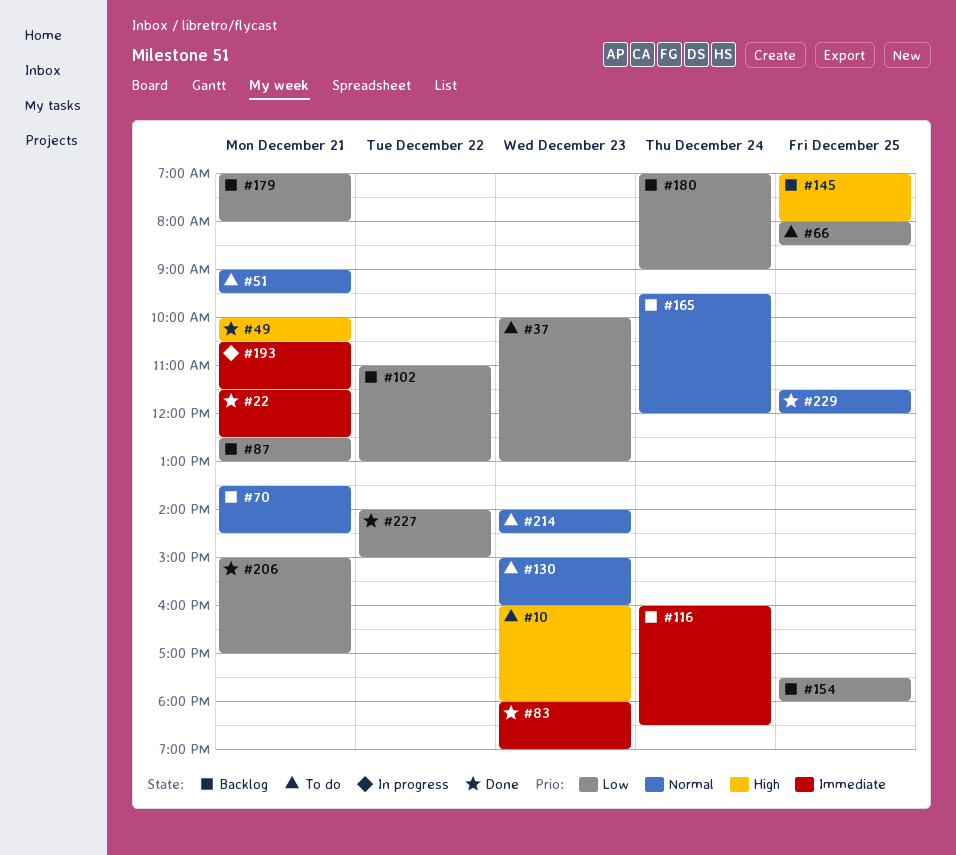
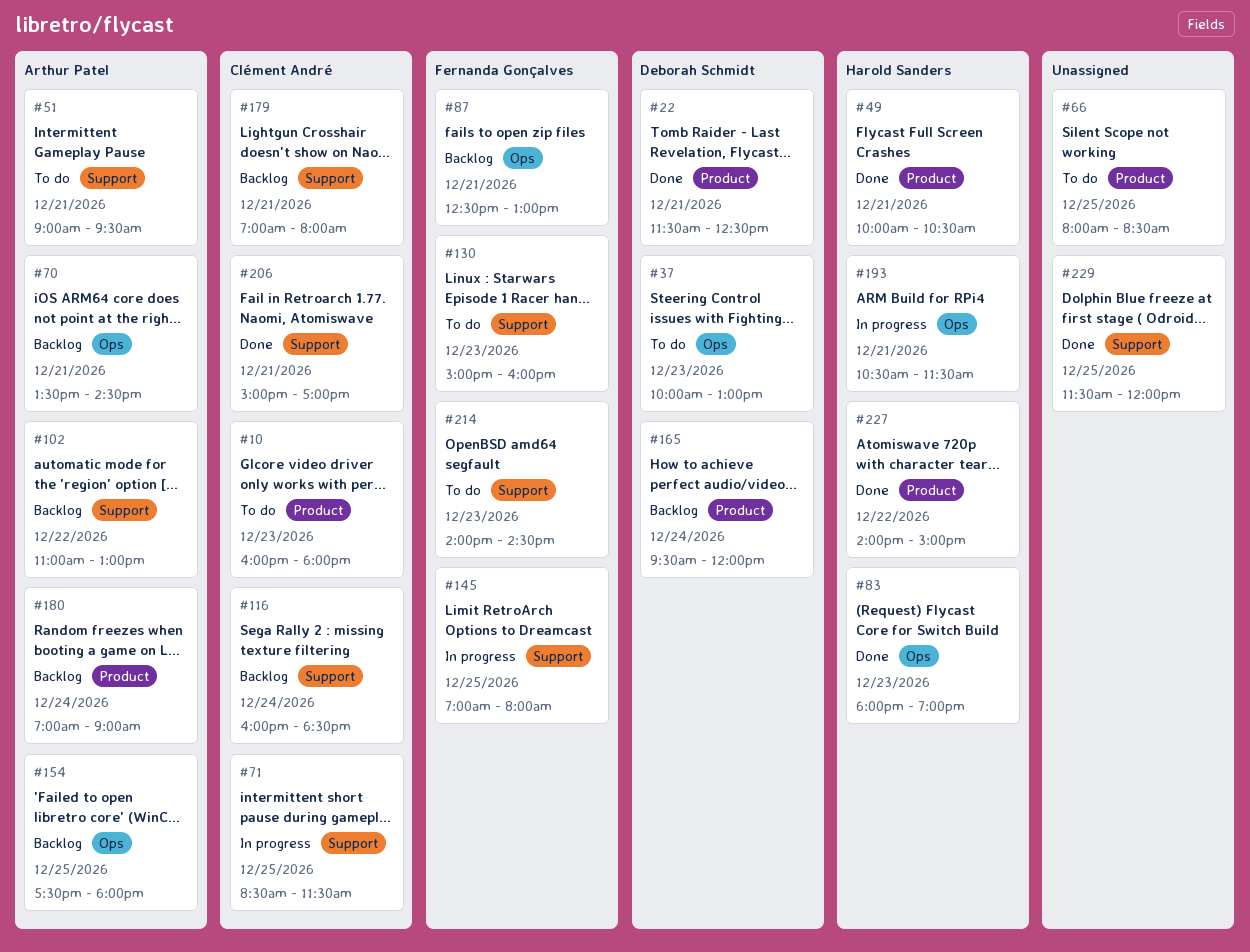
#71: none -> present
#145, status: Backlog -> In progress

